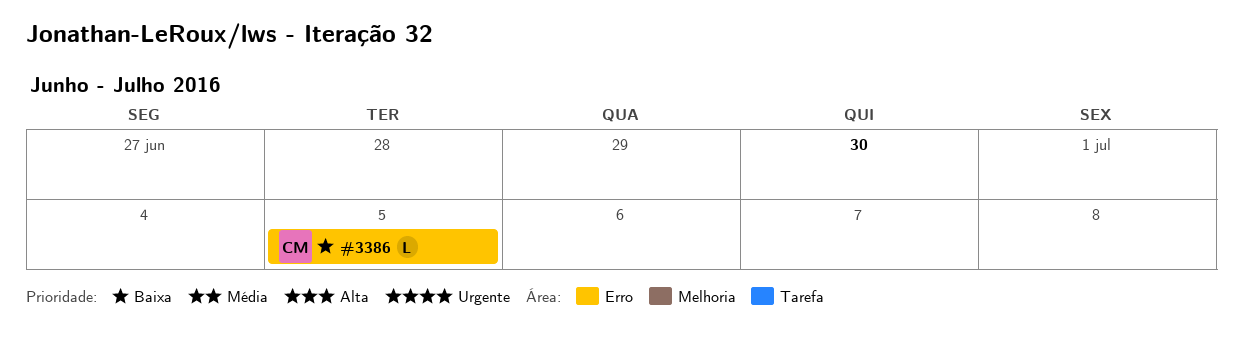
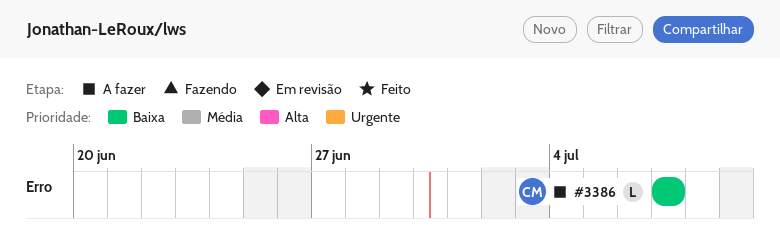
#3386, start: Jul 5 -> Jul 7
#3386, due: Jul 5 -> Jul 7

